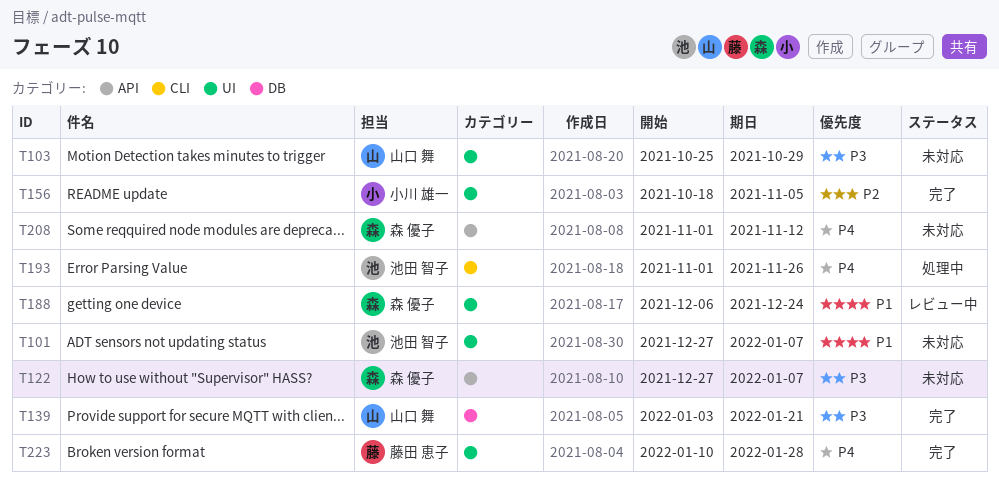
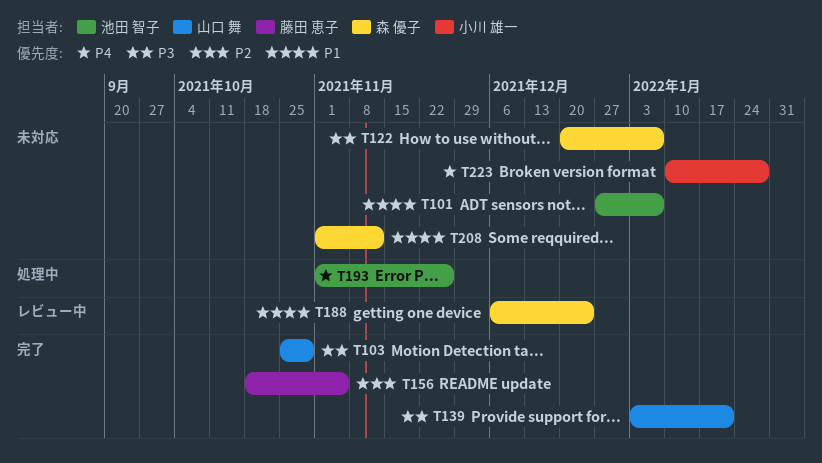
T103, status: 未対応 -> 完了
T122, start: Dec 27 -> Dec 20
T156, owner: 小川 雄一 -> 藤田 恵子
T208, priority: P4 -> P1
T223, status: 完了 -> 未対応
T223, owner: 藤田 恵子 -> 小川 雄一

